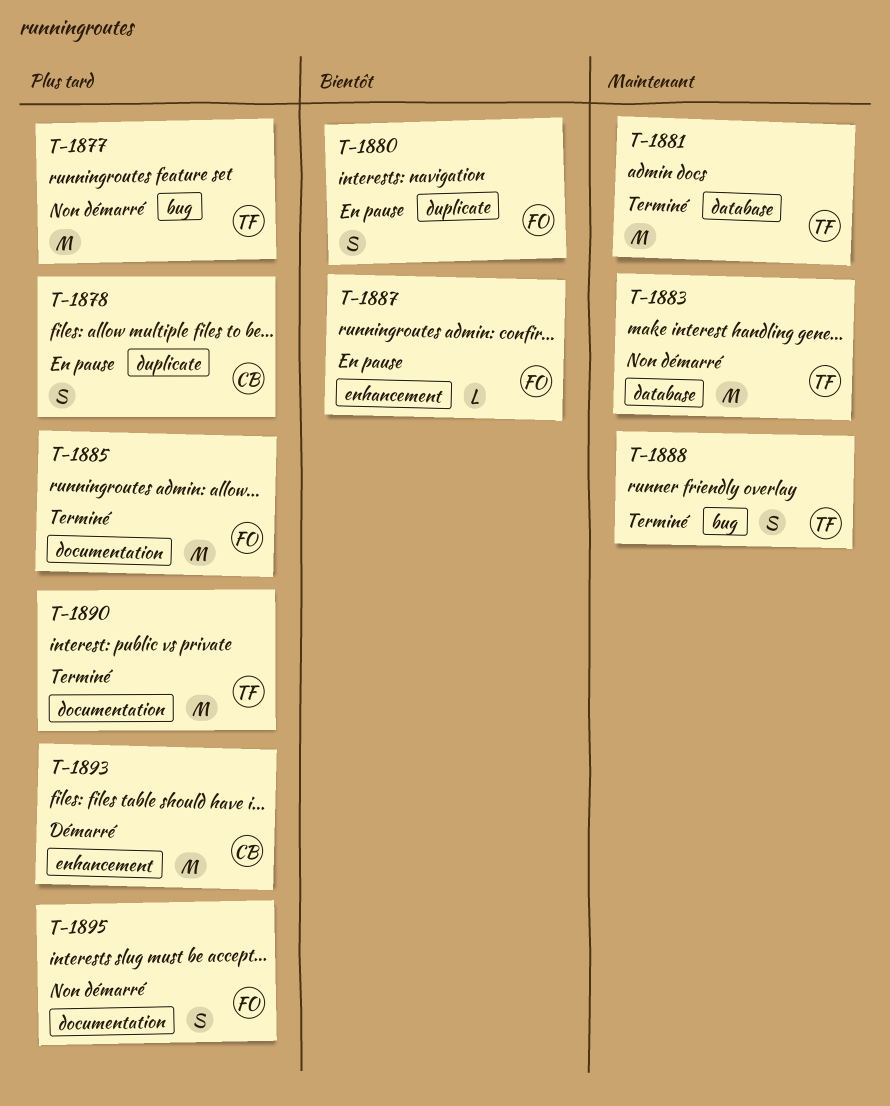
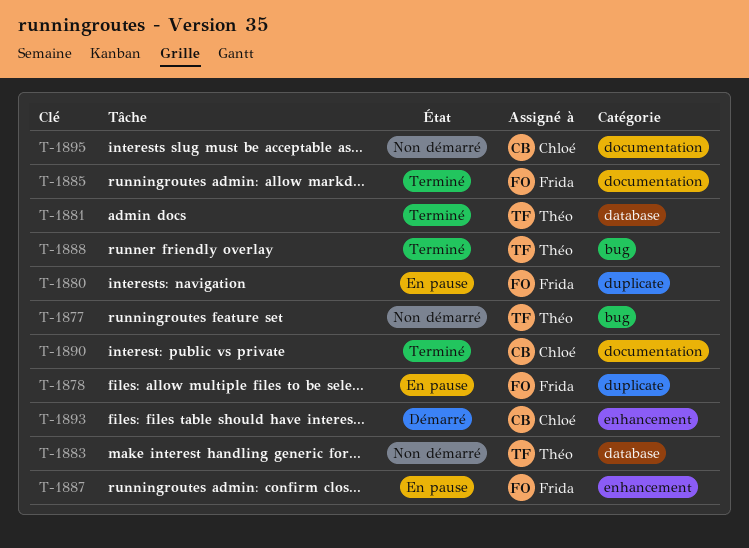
T-1878, owner: Chloé -> Frida
T-1890, owner: Théo -> Chloé
T-1895, owner: Frida -> Chloé

